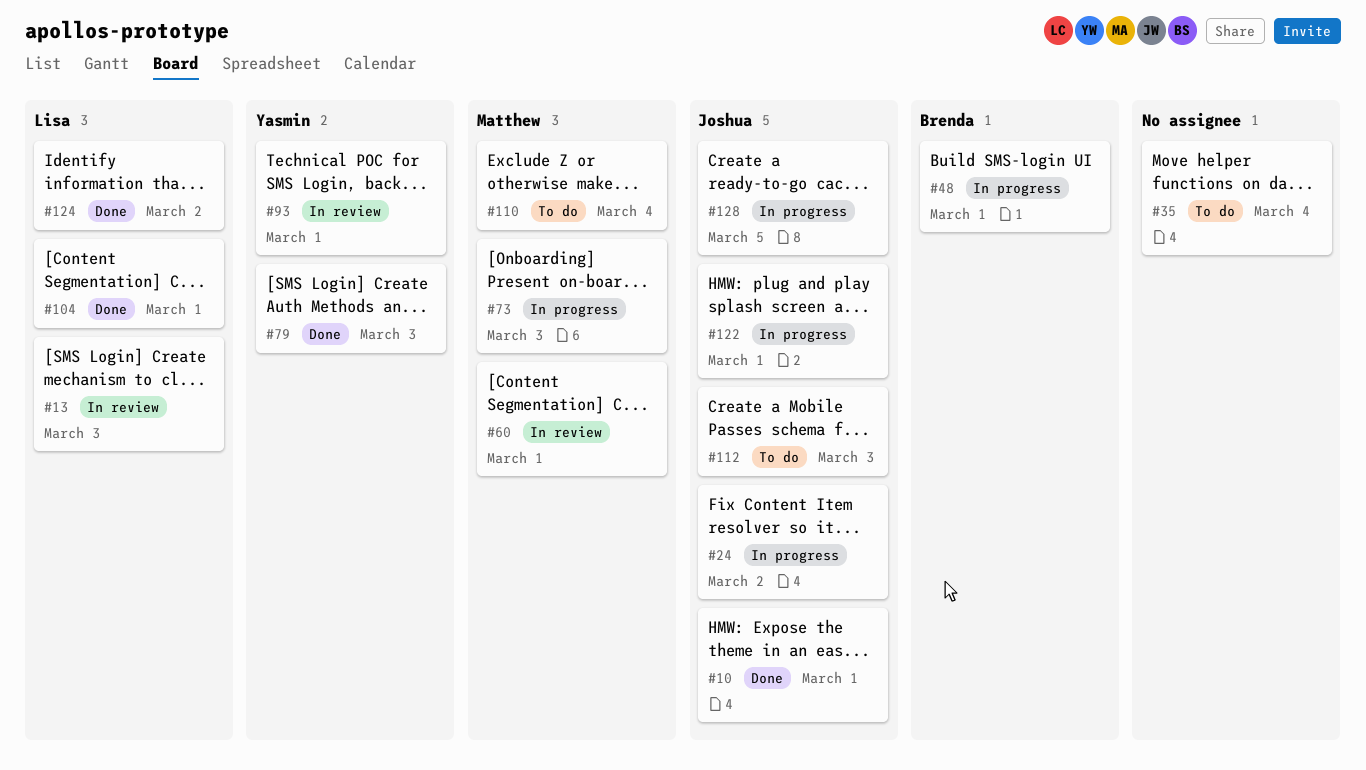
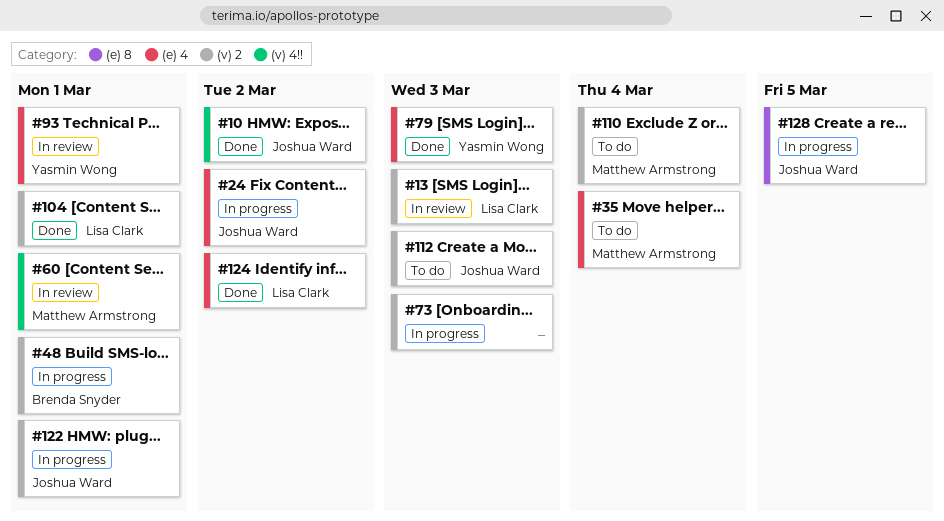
#10, due: Mar 1 -> Mar 2
#35, owner: none -> Matthew Armstrong
#73, owner: Matthew Armstrong -> none

